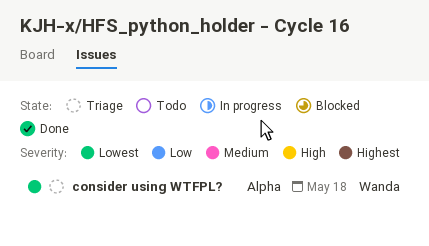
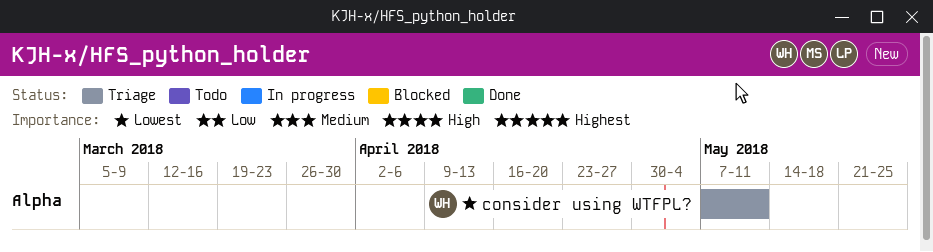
consider using WTFPL?, due: May 18 -> May 11

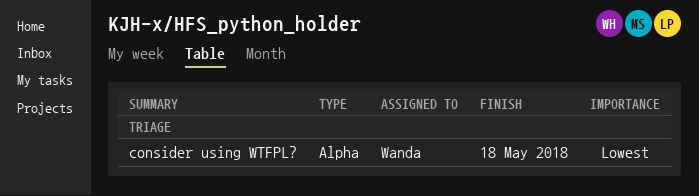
consider using WTFPL?, due: May 11 -> May 18

